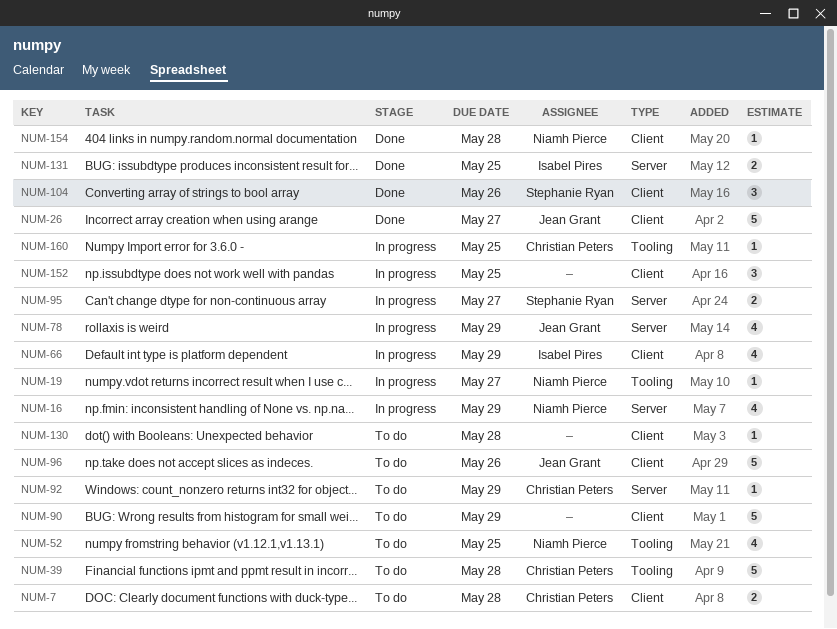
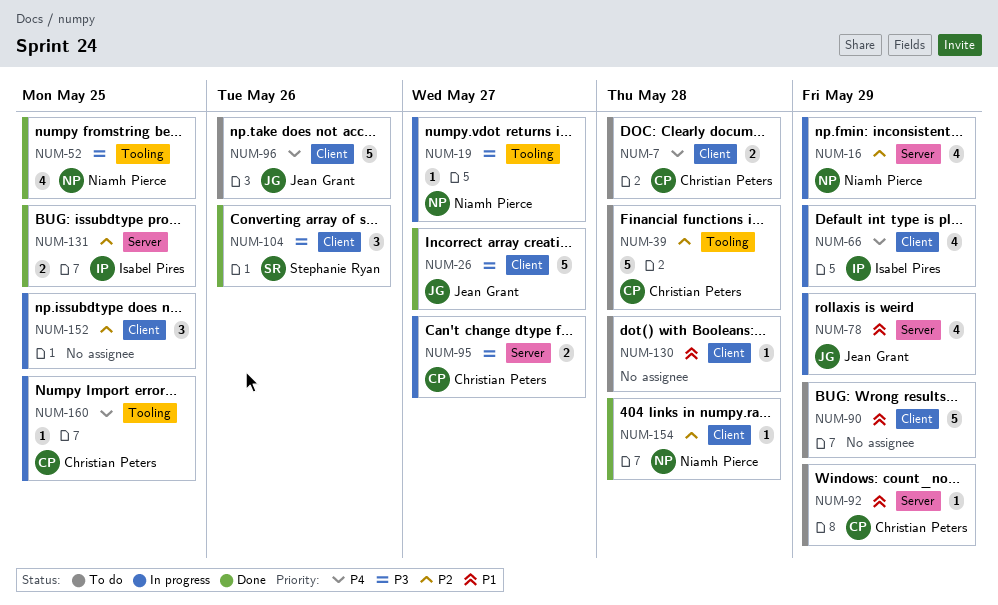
NUM-52, status: To do -> Done
NUM-95, owner: Stephanie Ryan -> Christian Peters

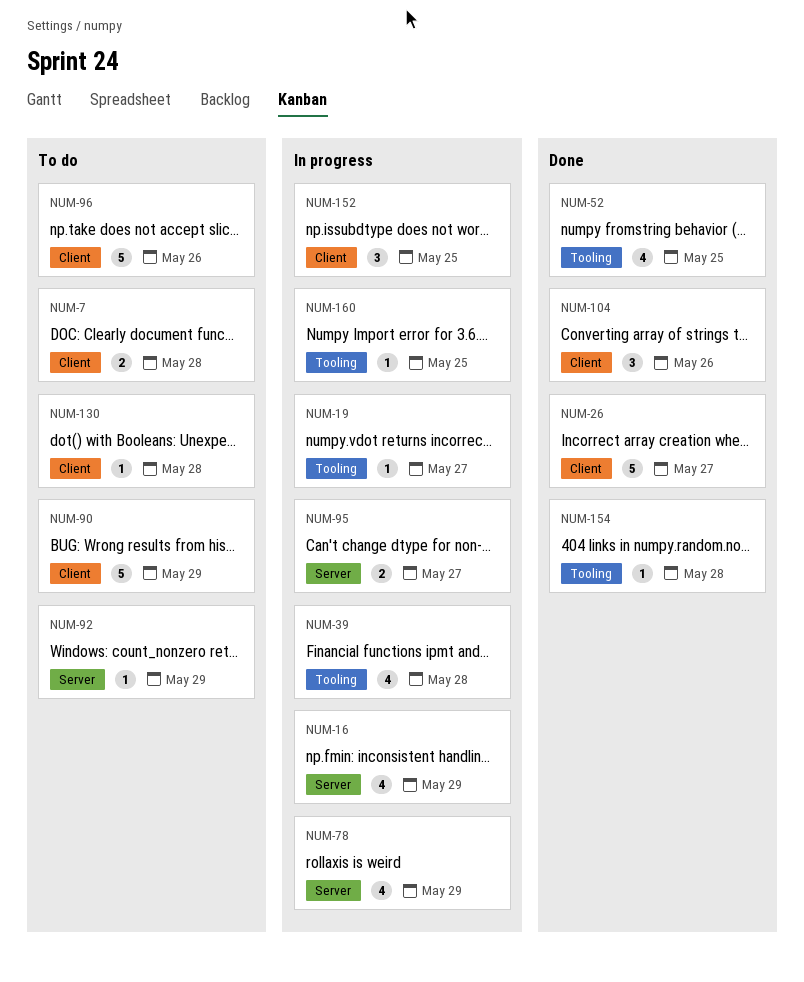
NUM-39, status: To do -> In progress
NUM-39, estimate: 5 -> 4
NUM-66: present -> none
NUM-131: present -> none
NUM-154, label: Client -> Tooling

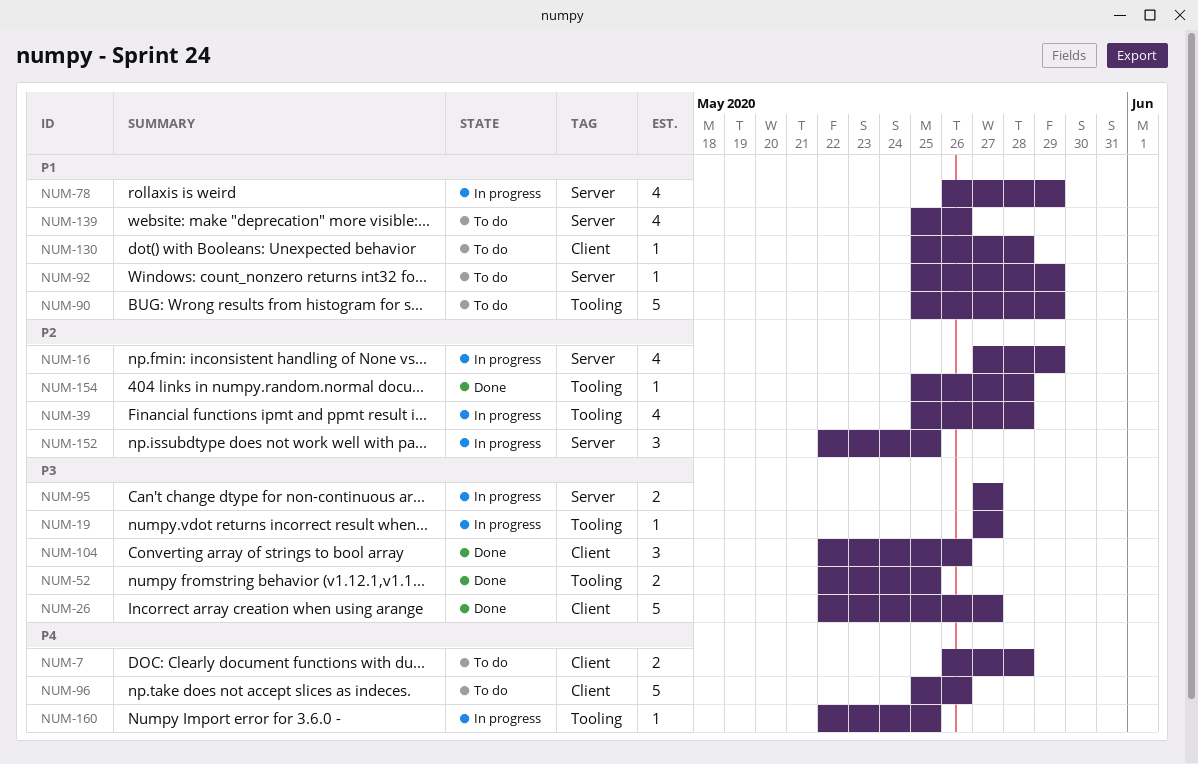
NUM-52, estimate: 4 -> 2
NUM-90, label: Client -> Tooling
NUM-139: none -> present
NUM-152, label: Client -> Server

